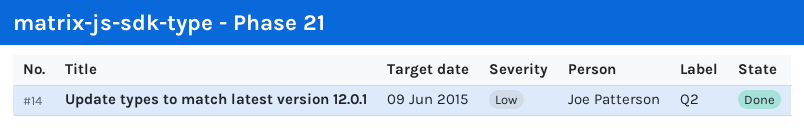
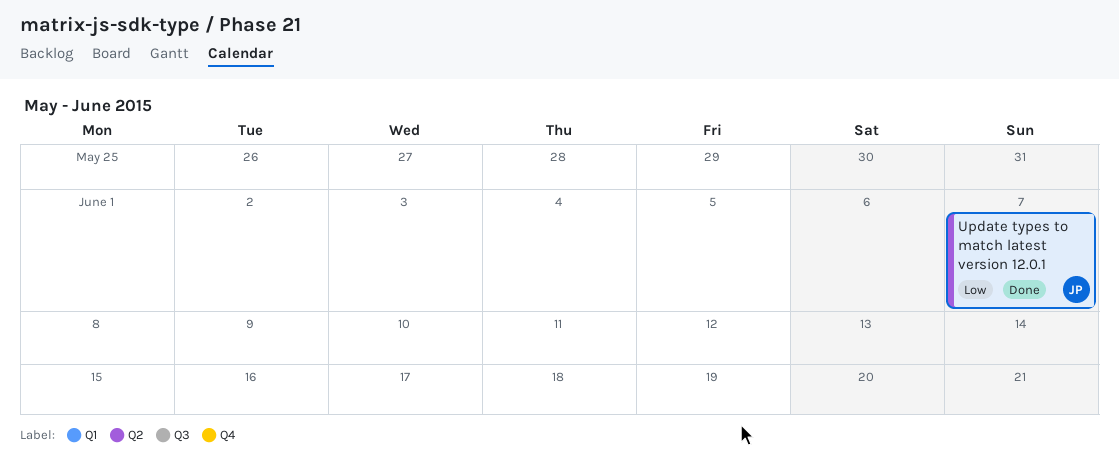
Update types to match latest version 12.0.1, due: Jun 9 -> Jun 7

